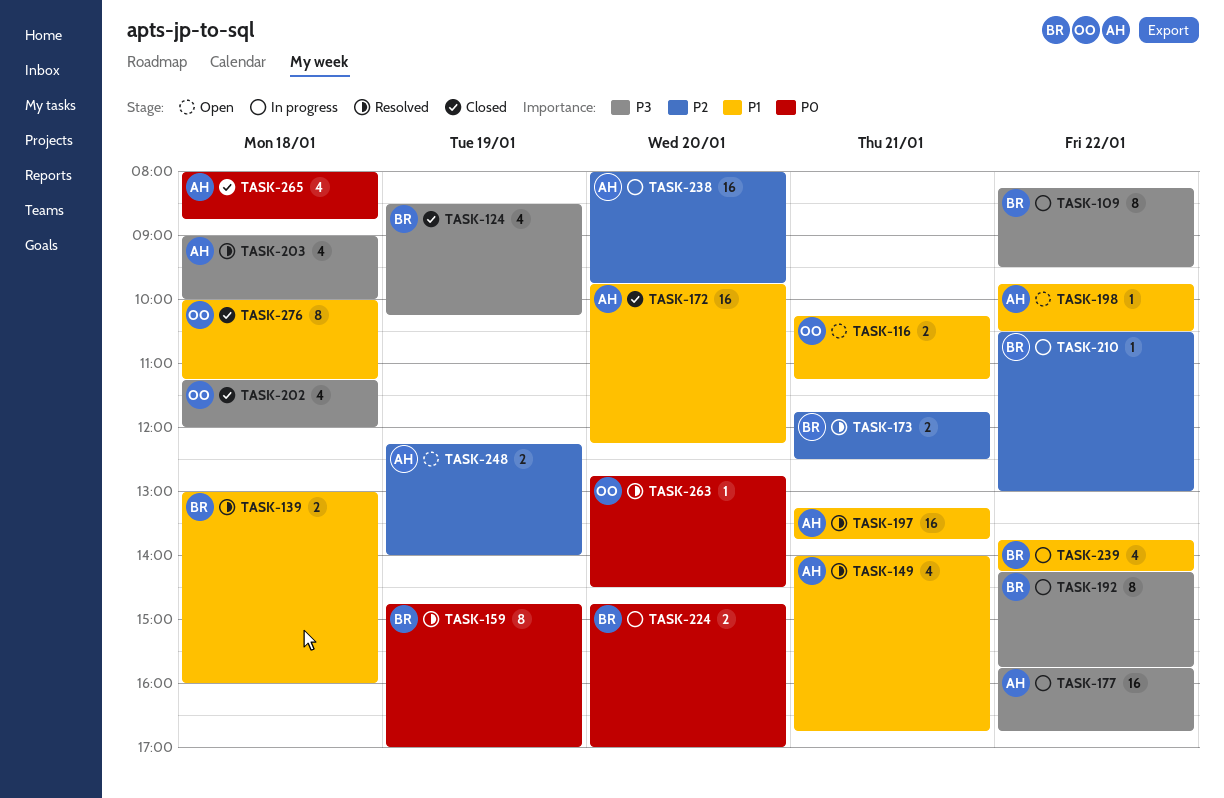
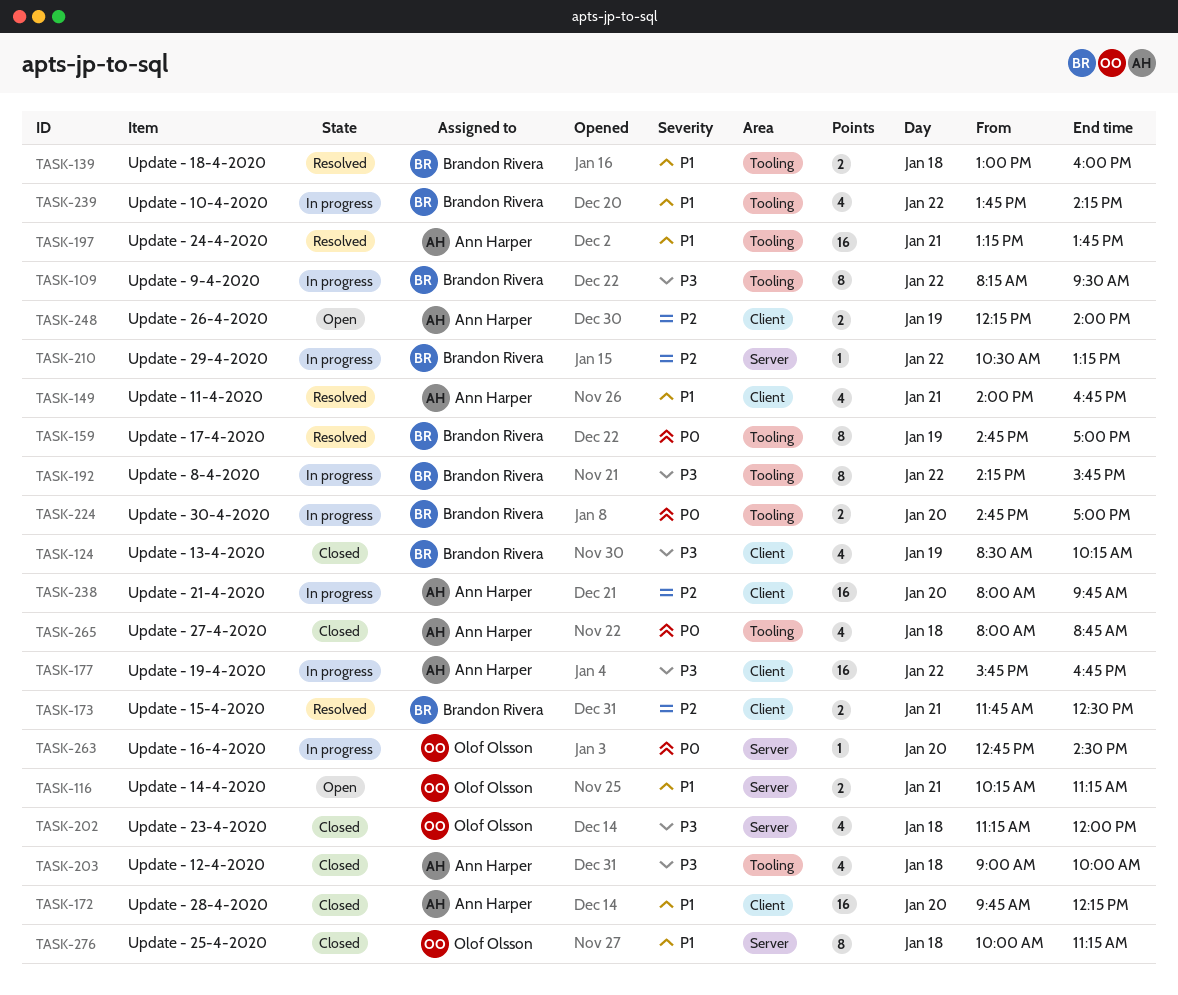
TASK-198: present -> none
TASK-203, status: Resolved -> Closed
TASK-210, ends: 13:00 -> 13:15
TASK-263, status: Resolved -> In progress

